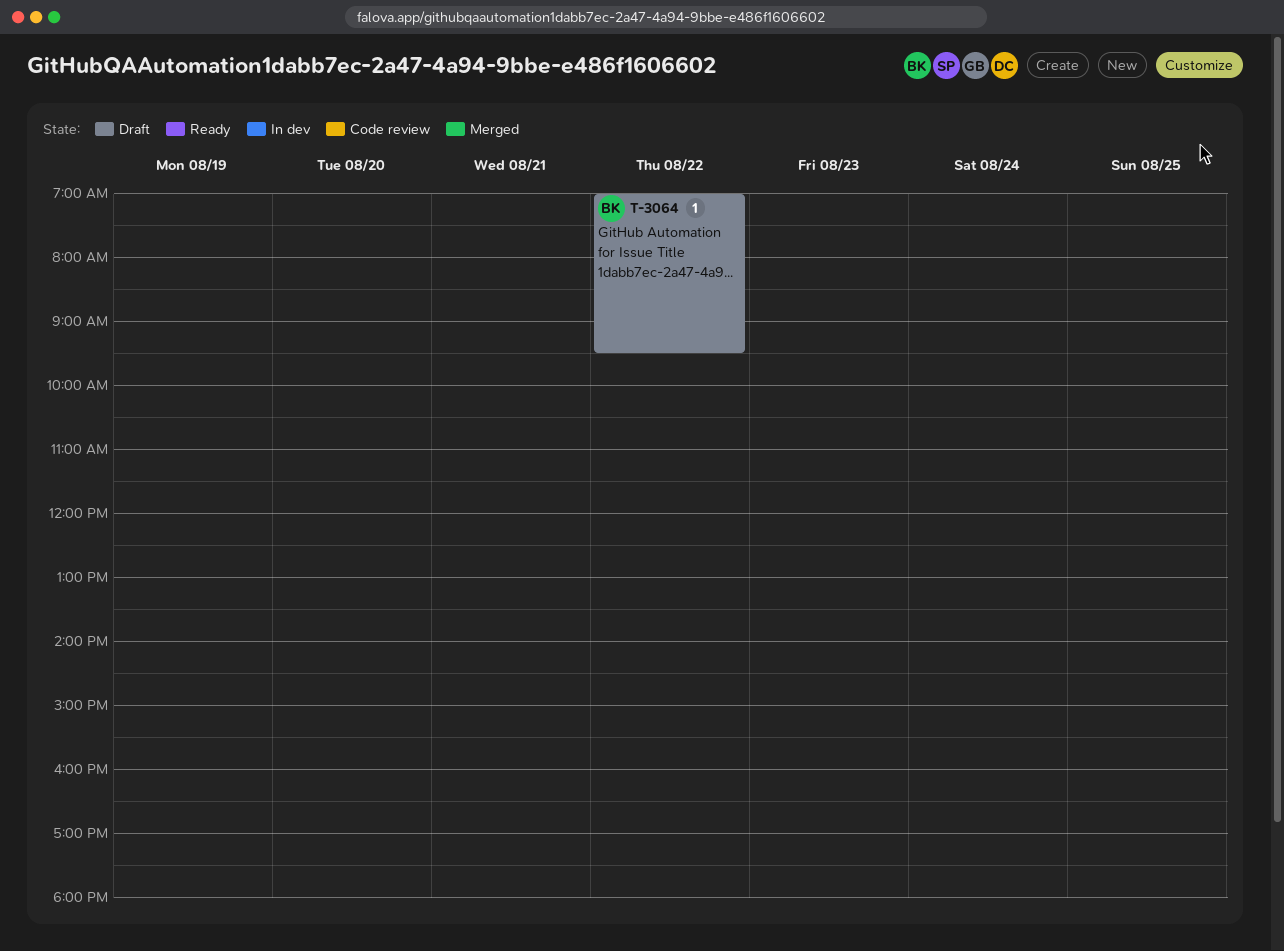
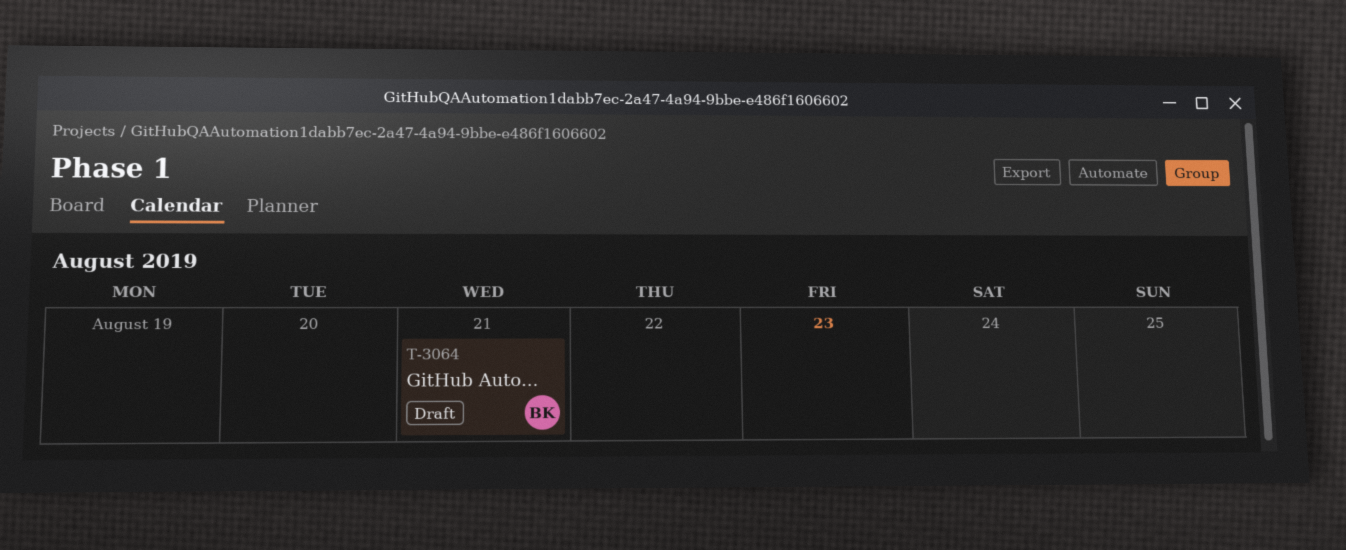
T-3064, day: Aug 22 -> Aug 21

